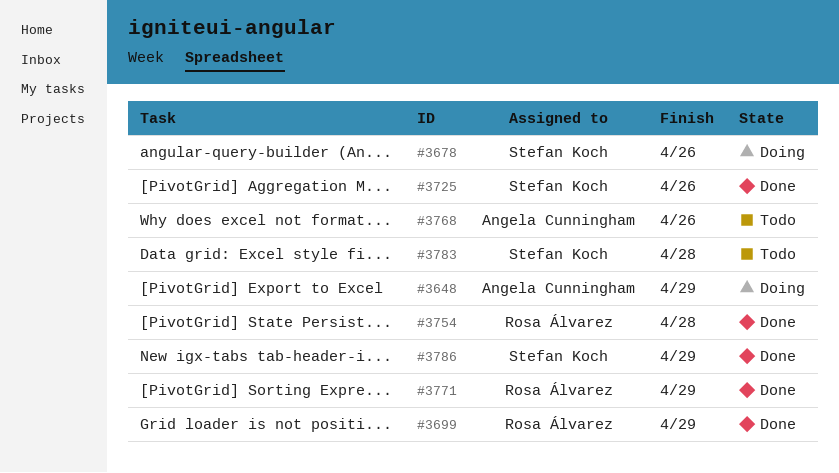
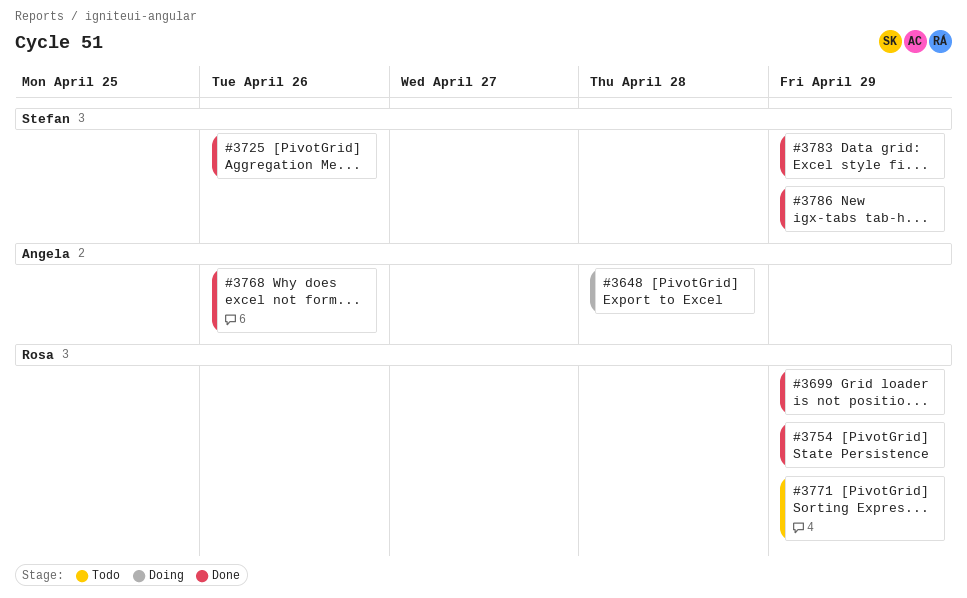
#3648, due: Apr 29 -> Apr 28
#3678: present -> none
#3754, due: Apr 28 -> Apr 29
#3768, status: Todo -> Done
#3771, status: Done -> Todo
#3783, status: Todo -> Done
#3783, due: Apr 28 -> Apr 29

